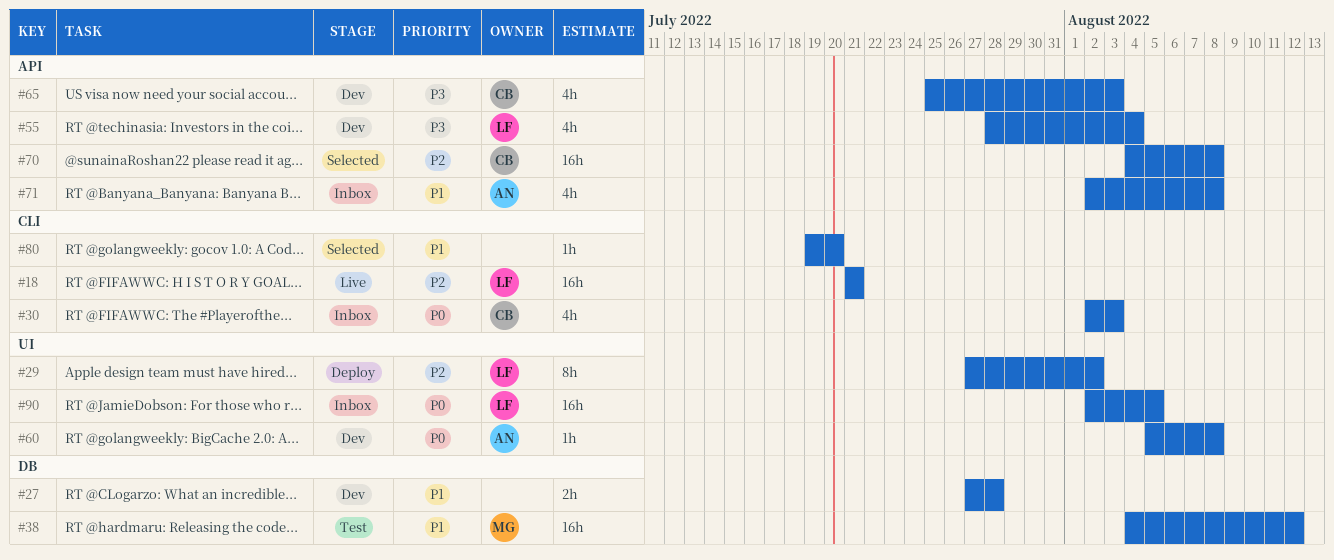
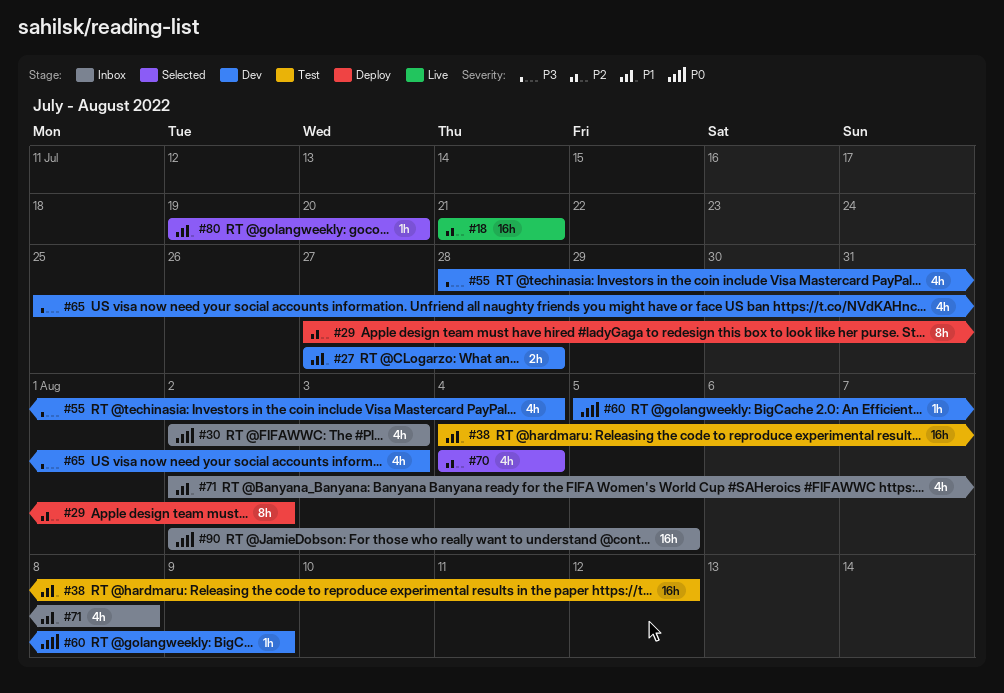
#60, due: Aug 8 -> Aug 9
#70, estimate: 16h -> 4h
#70, due: Aug 8 -> Aug 4

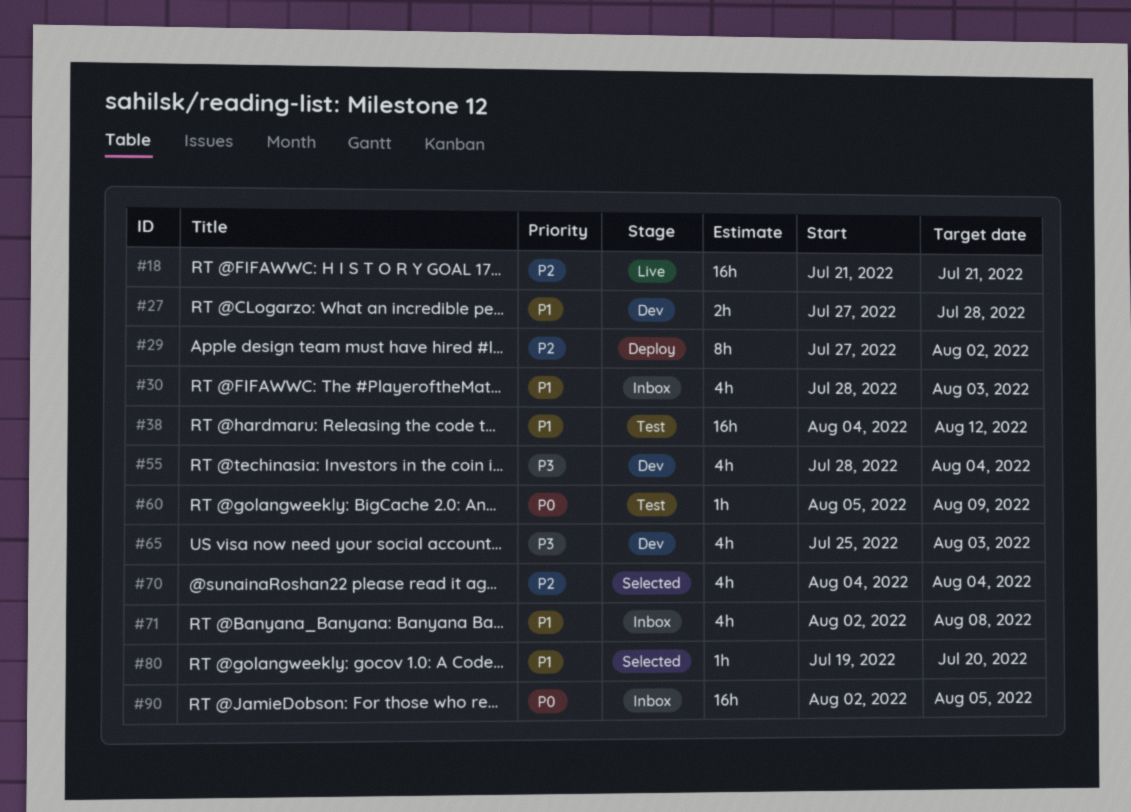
#30, priority: P0 -> P1
#30, start: Aug 2 -> Jul 28
#60, status: Dev -> Test

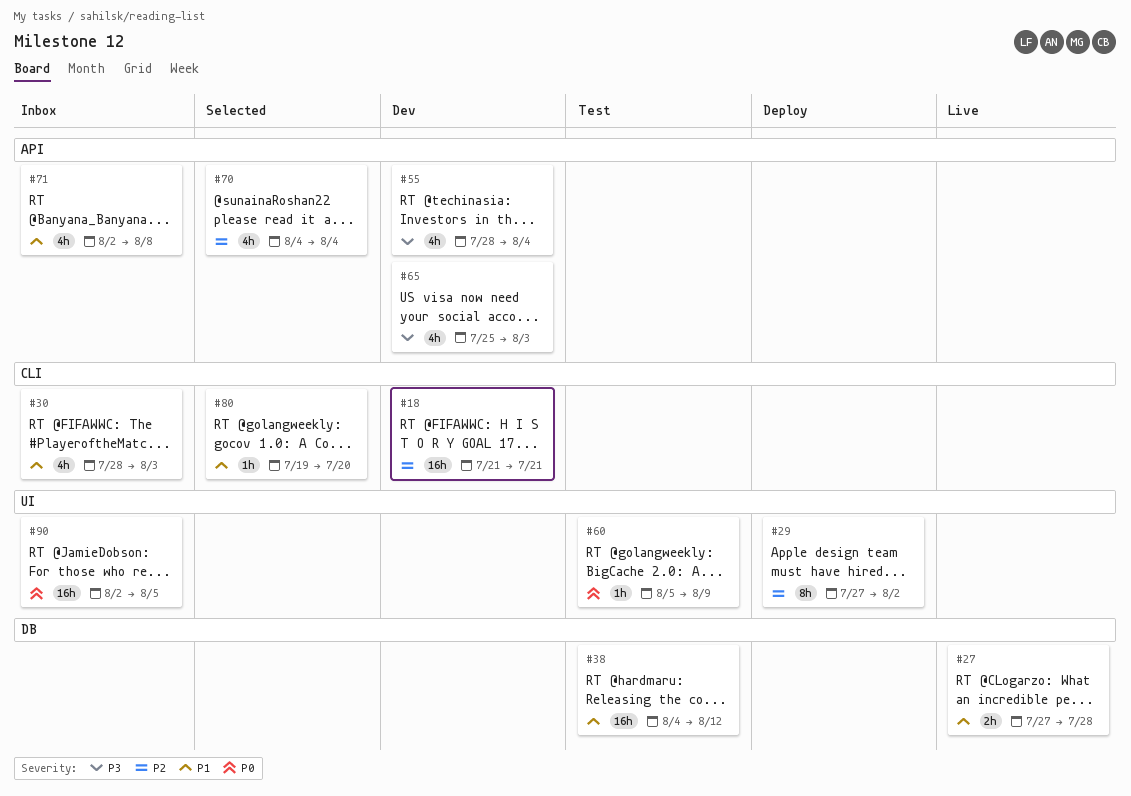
#18, status: Live -> Dev
#27, status: Dev -> Live

